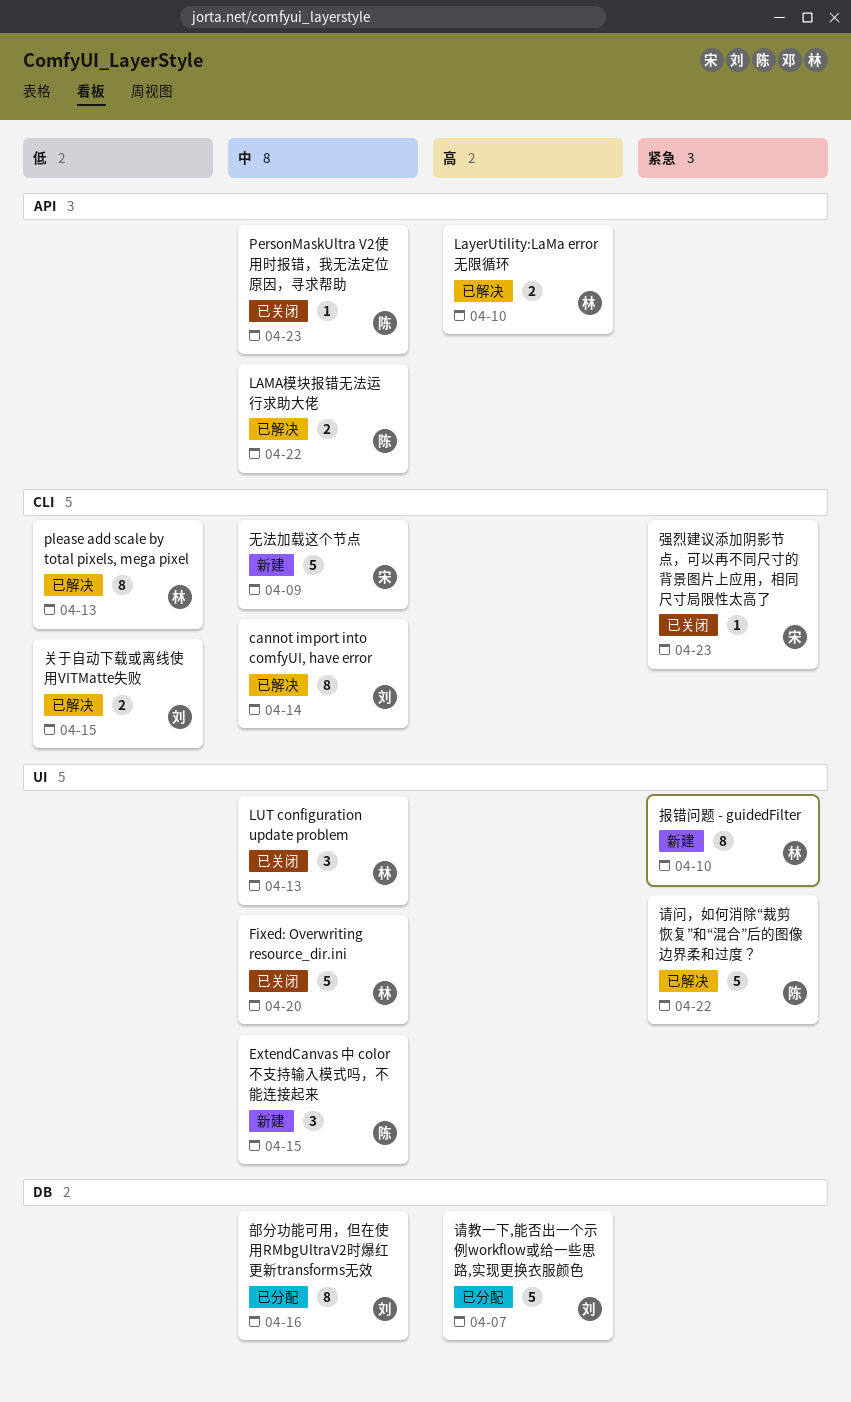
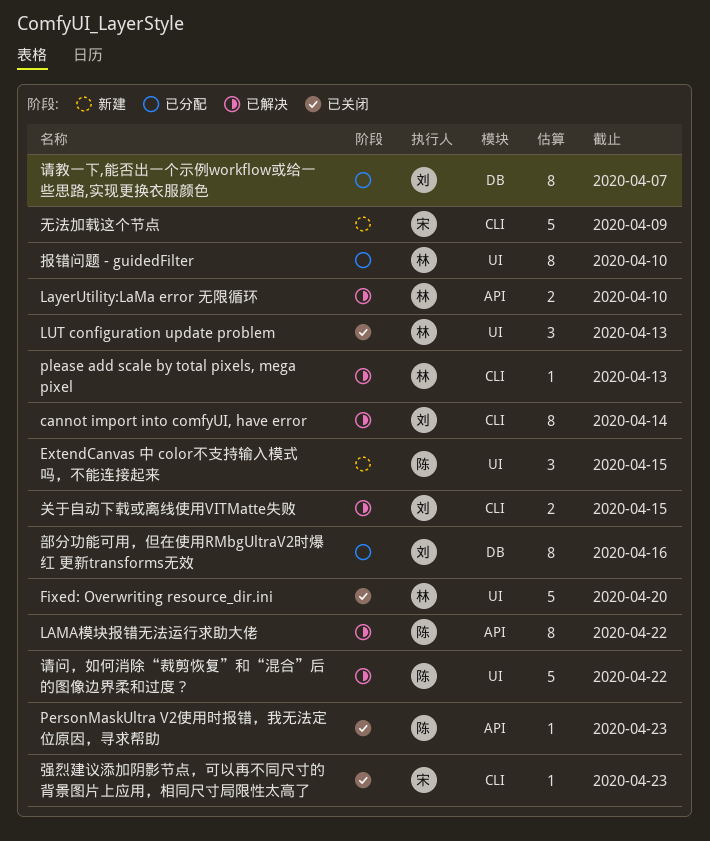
LAMA模块报错无法运行求助大佬, estimate: 2 -> 8
please add scale by total pixels, mega pixel, estimate: 8 -> 1
报错问题 - guidedFilter, status: 新建 -> 已分配
请教一下,能否出一个示例workflow或给一些思路,实现更换衣服颜色, estimate: 5 -> 8

